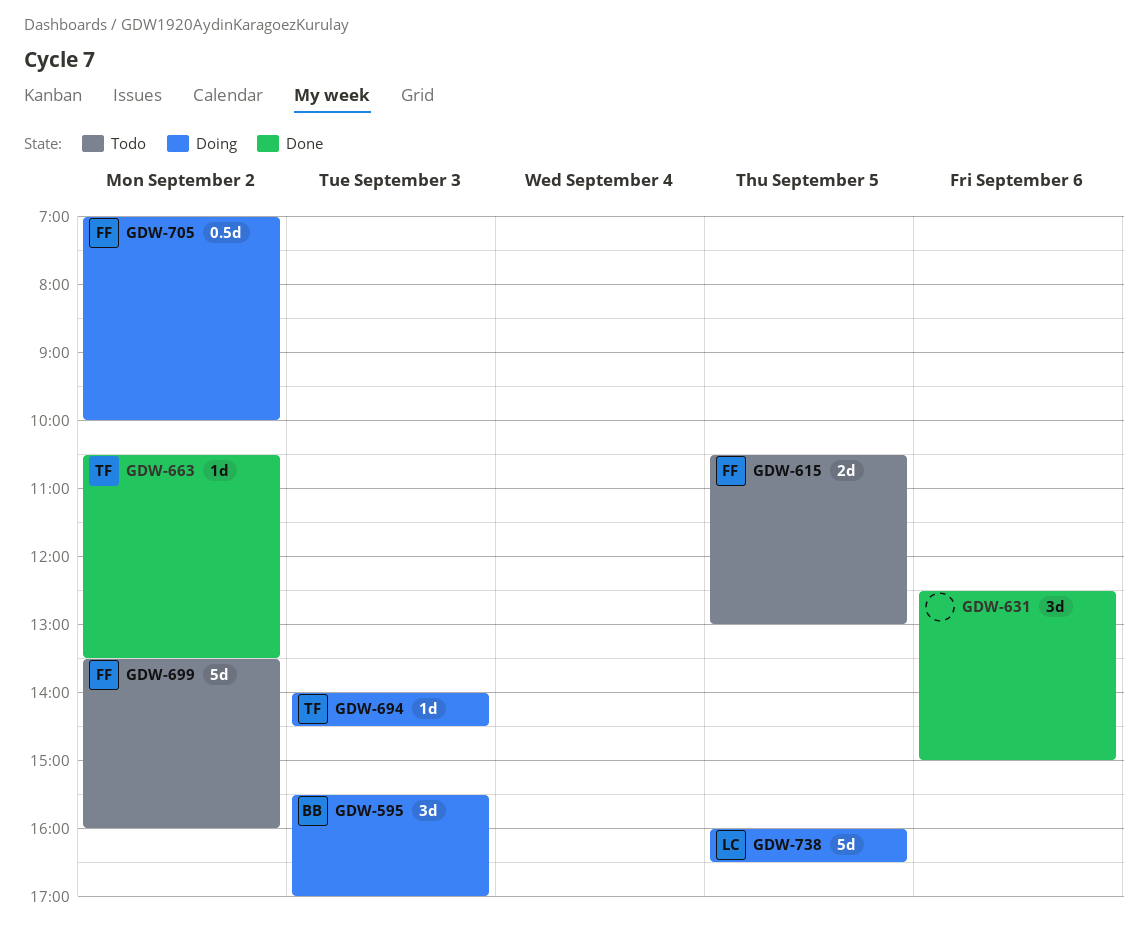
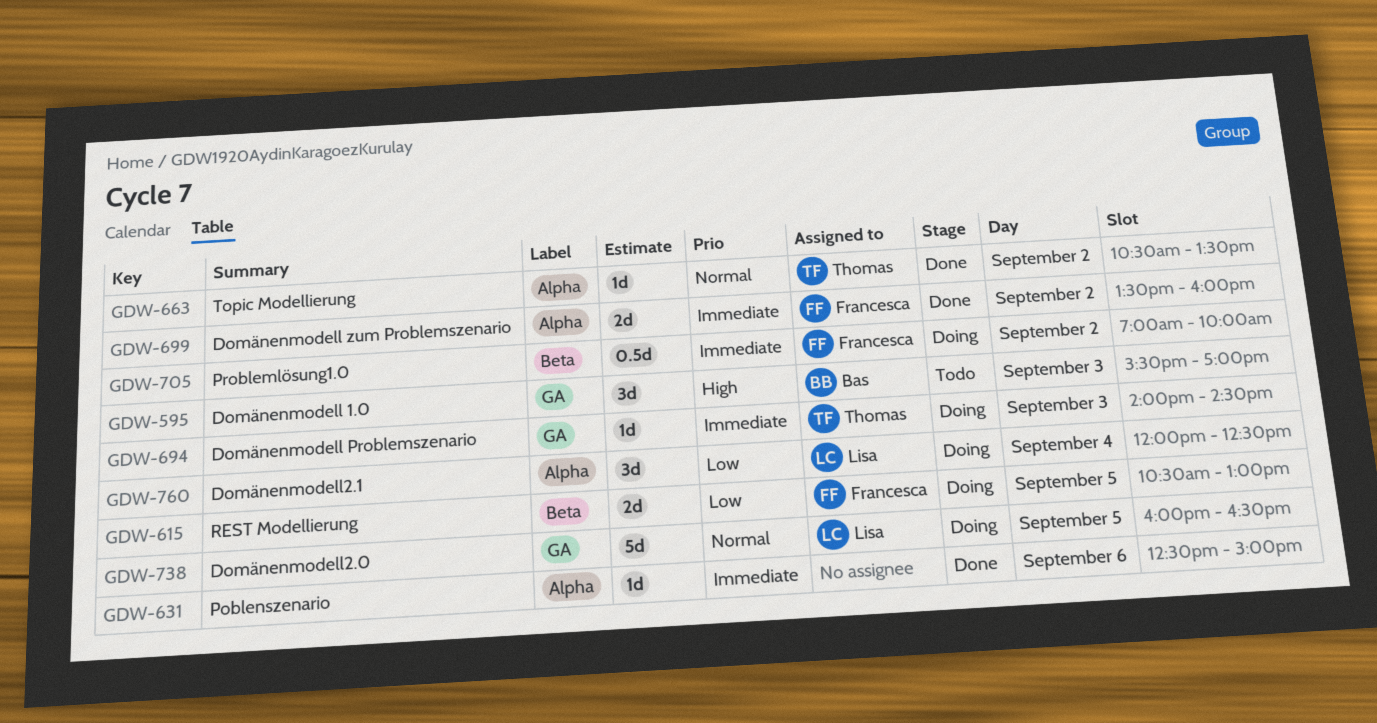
GDW-595, status: Doing -> Todo
GDW-615, status: Todo -> Doing
GDW-631, estimate: 3d -> 1d
GDW-699, status: Todo -> Done
GDW-699, estimate: 5d -> 2d
GDW-760: none -> present

